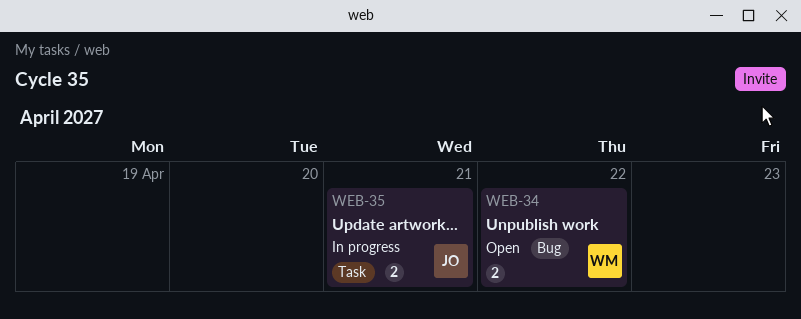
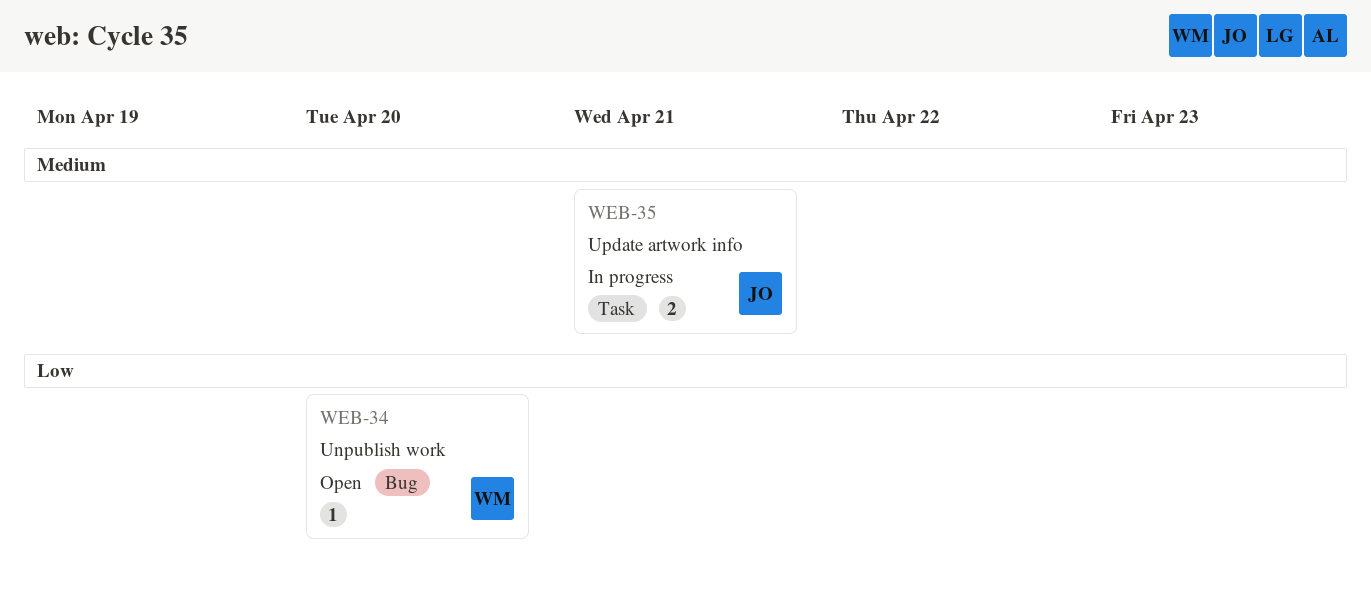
WEB-34, estimate: 2 -> 1
WEB-34, due: Apr 22 -> Apr 20

